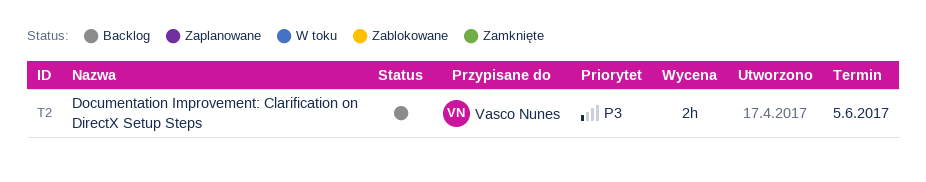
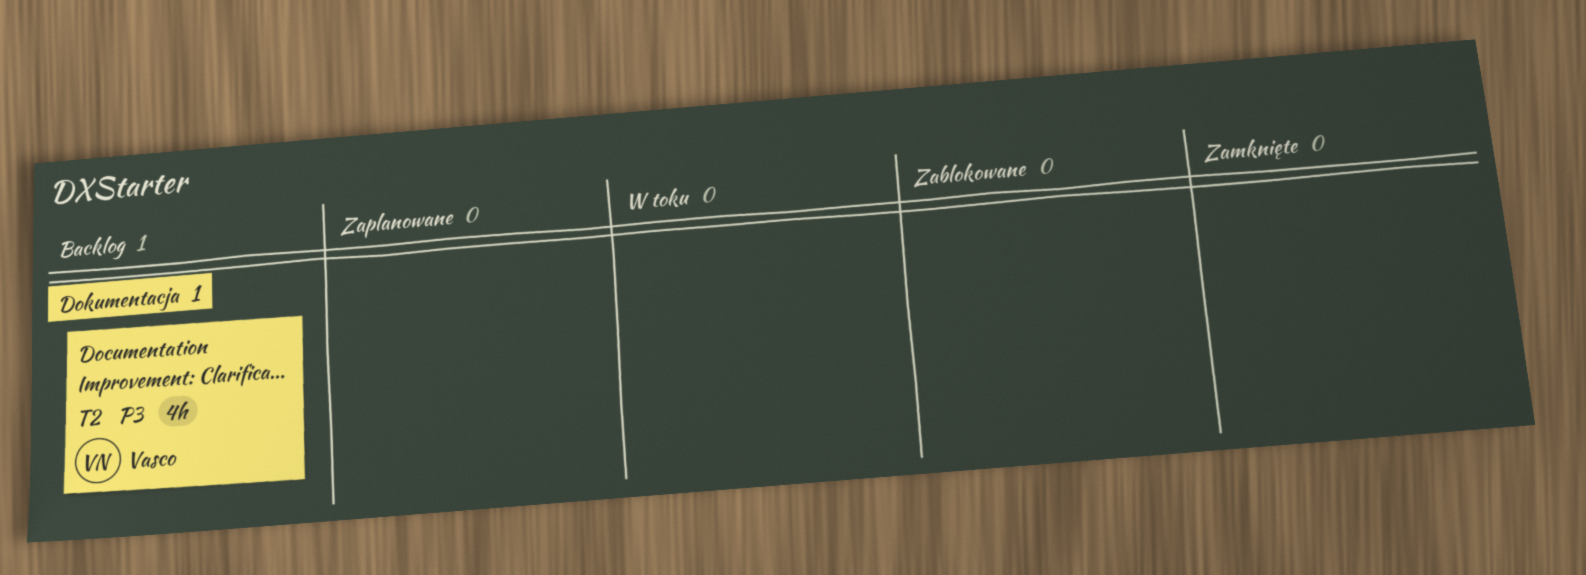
T2, estimate: 2h -> 4h

